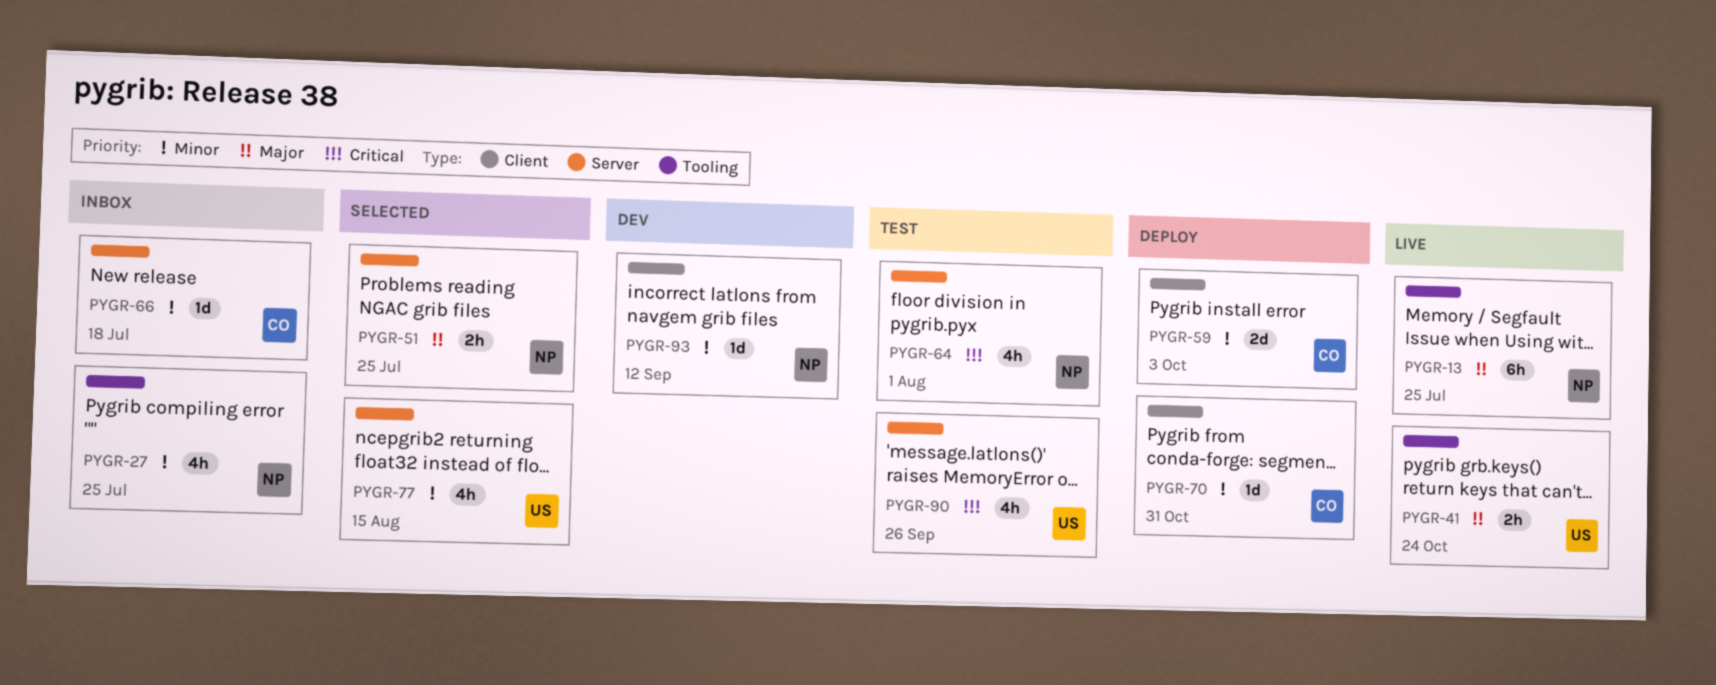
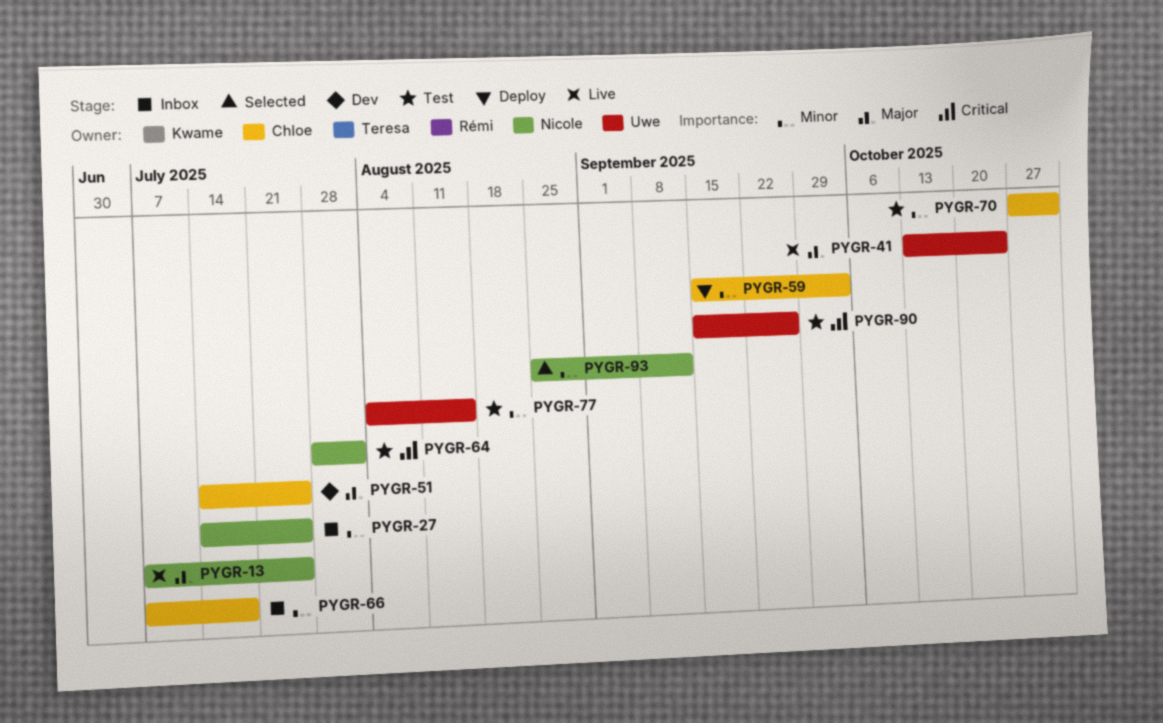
PYGR-51, status: Selected -> Dev
PYGR-51, owner: Nicole -> Chloe
PYGR-70, status: Deploy -> Test
PYGR-77, status: Selected -> Test
PYGR-93, status: Dev -> Selected

